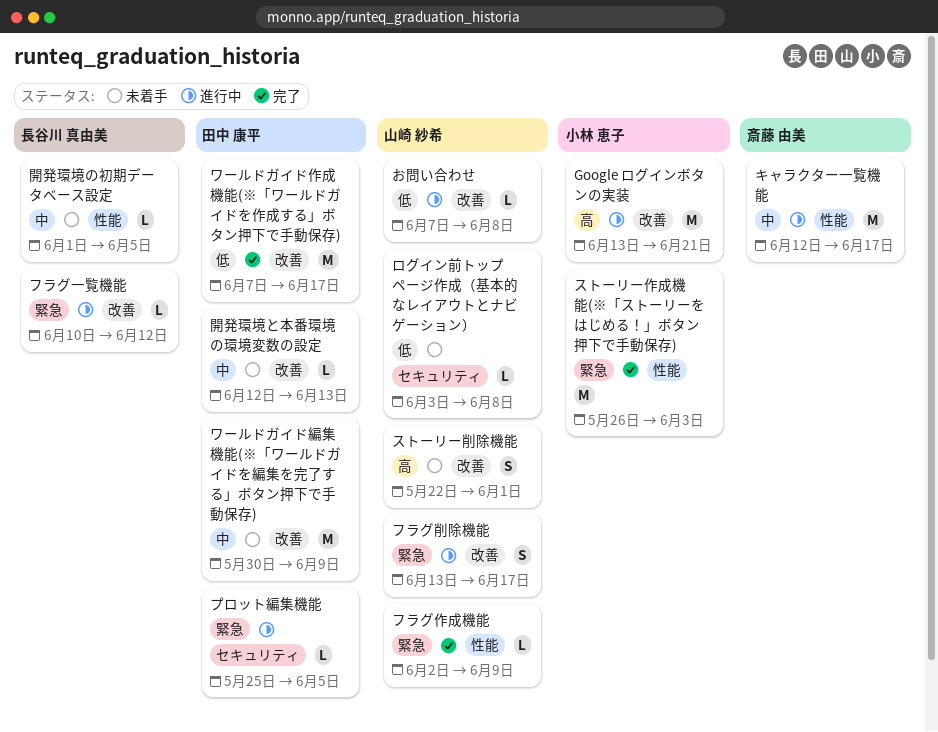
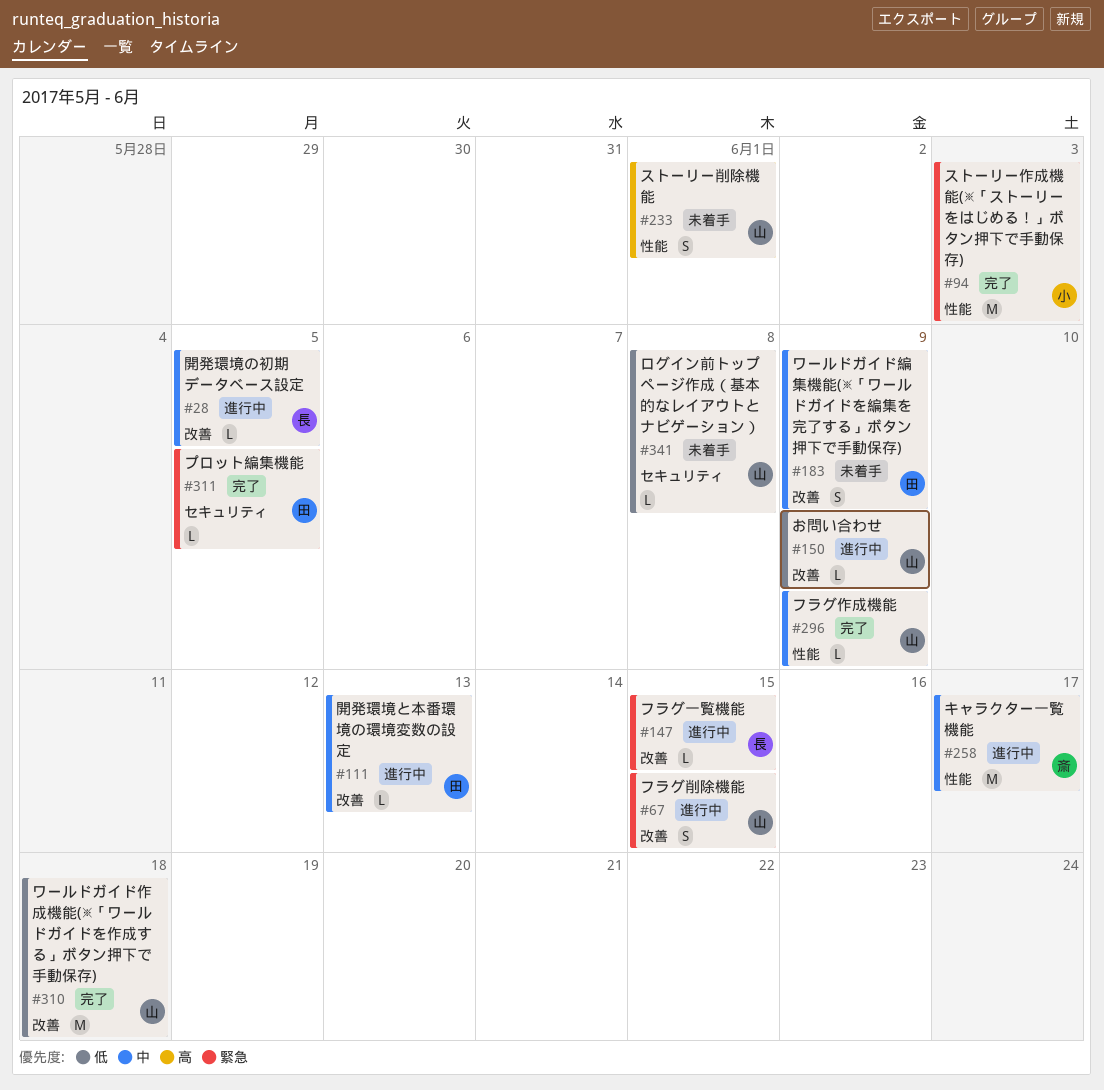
Google ログインボタンの実装: present -> none
お問い合わせ, due: Jun 8 -> Jun 9
ストーリー削除機能, label: 改善 -> 性能
フラグ一覧機能, due: Jun 12 -> Jun 15
フラグ作成機能, priority: 緊急 -> 中
フラグ削除機能, due: Jun 17 -> Jun 15
プロット編集機能, status: 進行中 -> 完了
ワールドガイド作成機能(※「ワールドガイドを作成する」ボタン押下で手動保存), owner: 田中 康平 -> 山崎 紗希
ワールドガイド作成機能(※「ワールドガイドを作成する」ボタン押下で手動保存), due: Jun 17 -> Jun 18
ワールドガイド編集機能(※「ワールドガイドを編集を完了する」ボタン押下で手動保存), estimate: M -> S
開発環境と本番環境の環境変数の設定, status: 未着手 -> 進行中
開発環境の初期データベース設定, status: 未着手 -> 進行中
開発環境の初期データベース設定, label: 性能 -> 改善

